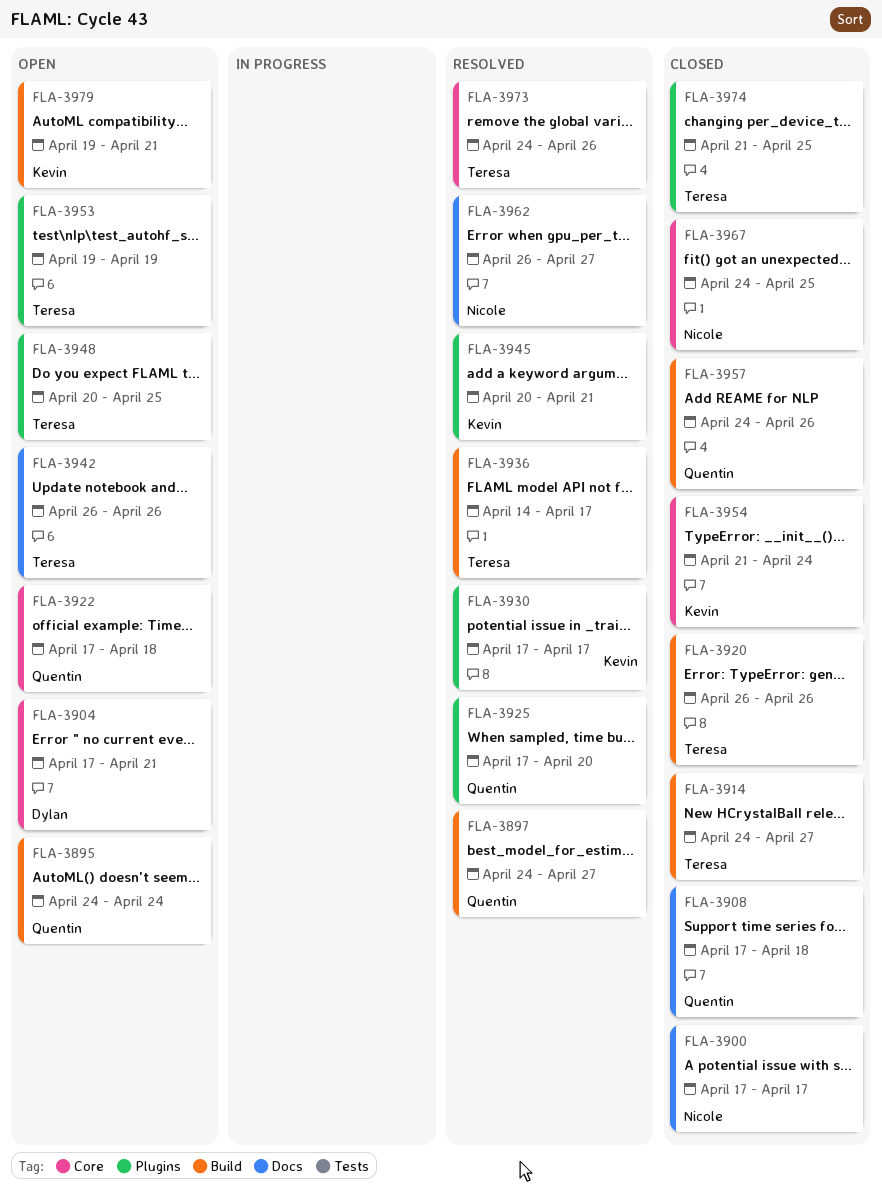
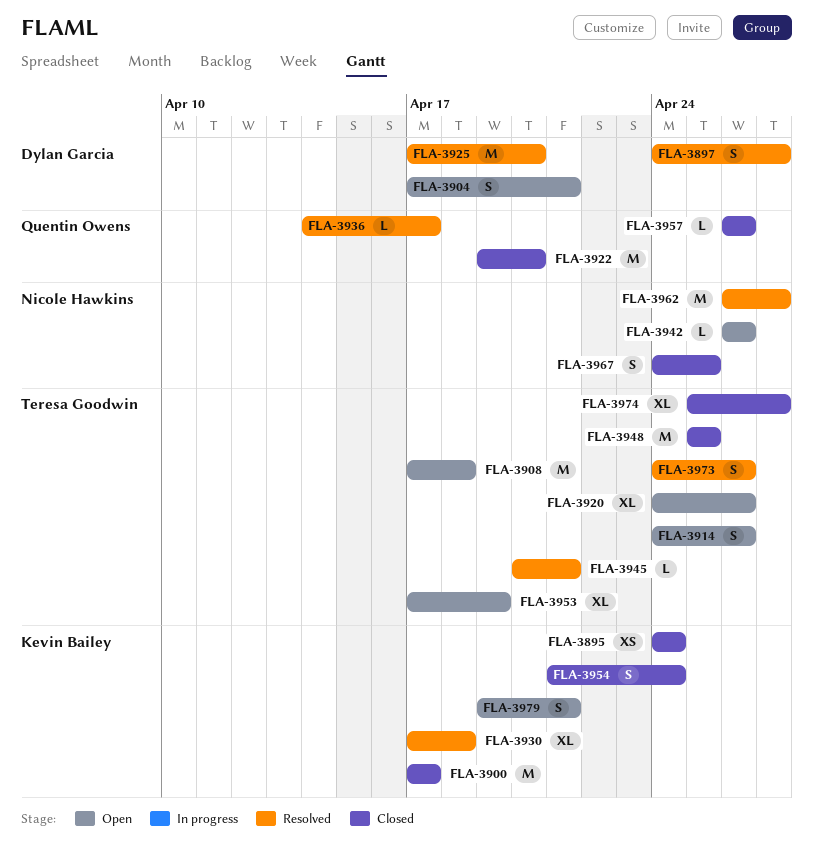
FLA-3895, status: Open -> Closed
FLA-3895, owner: Quentin Owens -> Kevin Bailey
FLA-3897, owner: Quentin Owens -> Dylan Garcia
FLA-3900, owner: Nicole Hawkins -> Kevin Bailey
FLA-3908, status: Closed -> Open
FLA-3908, owner: Quentin Owens -> Teresa Goodwin
FLA-3914, status: Closed -> Open
FLA-3914, due: Apr 27 -> Apr 26
FLA-3920, status: Closed -> Open
FLA-3920, start: Apr 26 -> Apr 24
FLA-3922, status: Open -> Closed
FLA-3922, start: Apr 17 -> Apr 19
FLA-3922, due: Apr 18 -> Apr 20
FLA-3925, owner: Quentin Owens -> Dylan Garcia
FLA-3930, due: Apr 17 -> Apr 18
FLA-3936, owner: Teresa Goodwin -> Quentin Owens
FLA-3942, owner: Teresa Goodwin -> Nicole Hawkins
FLA-3945, owner: Kevin Bailey -> Teresa Goodwin
FLA-3948, status: Open -> Closed
FLA-3948, start: Apr 20 -> Apr 25
FLA-3953, start: Apr 19 -> Apr 17
FLA-3957, start: Apr 24 -> Apr 26
FLA-3974, start: Apr 21 -> Apr 25
FLA-3974, due: Apr 25 -> Apr 27

